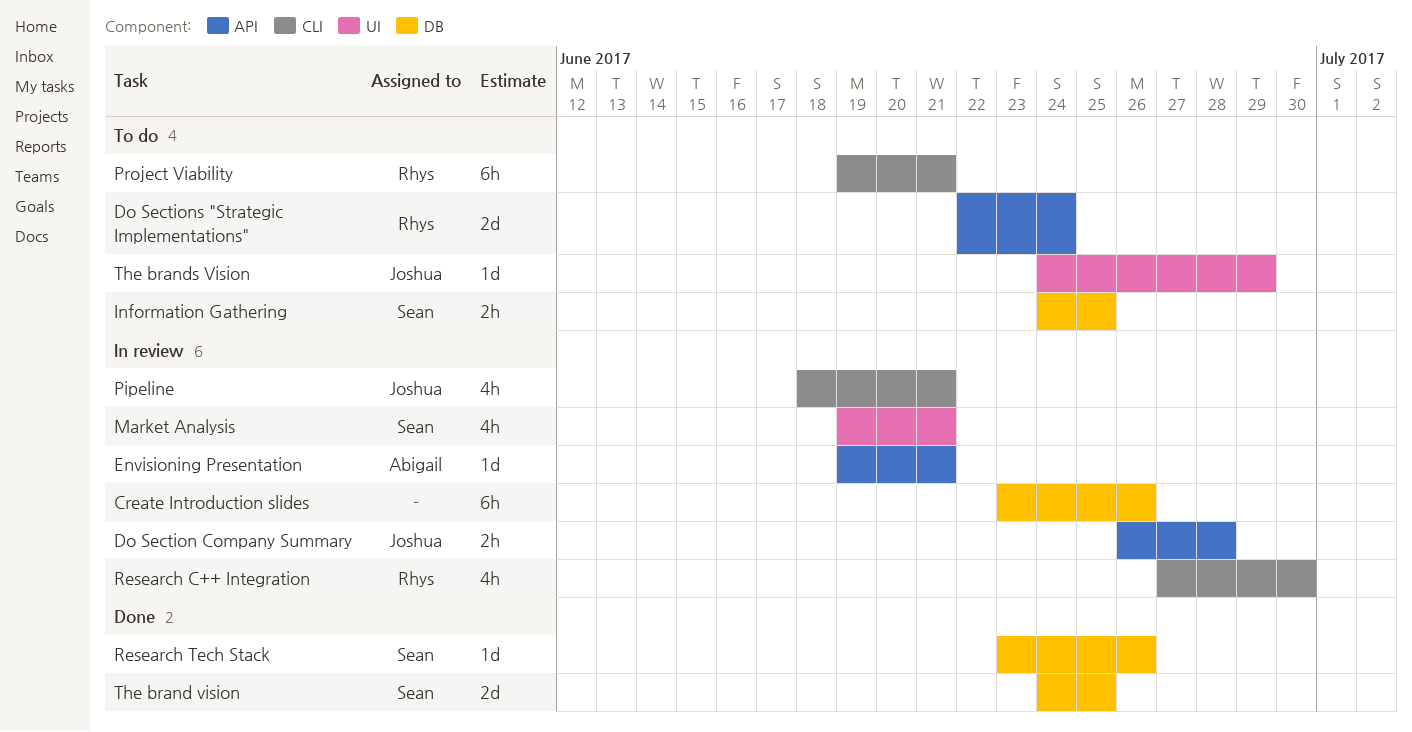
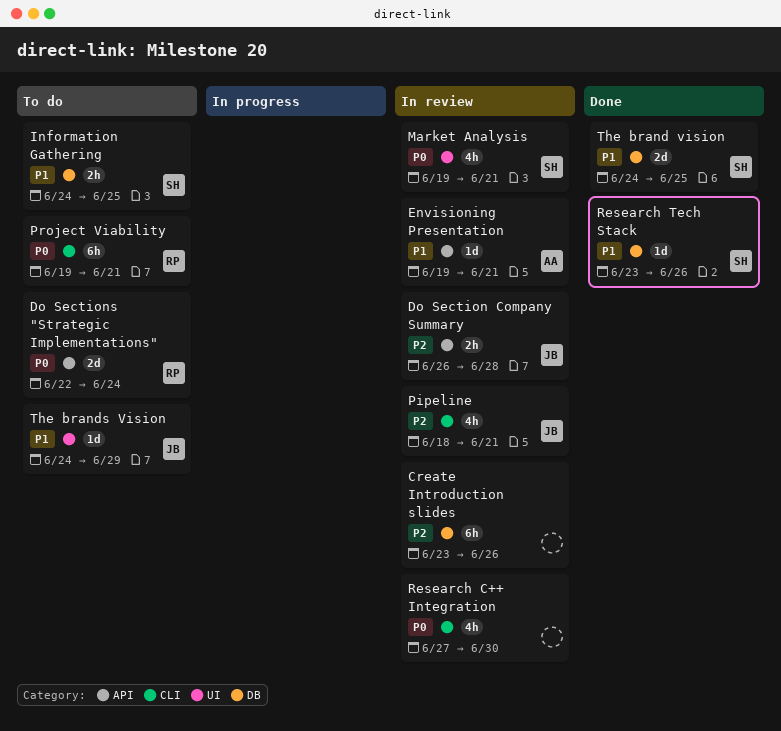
Research C++ Integration, owner: Rhys -> none

